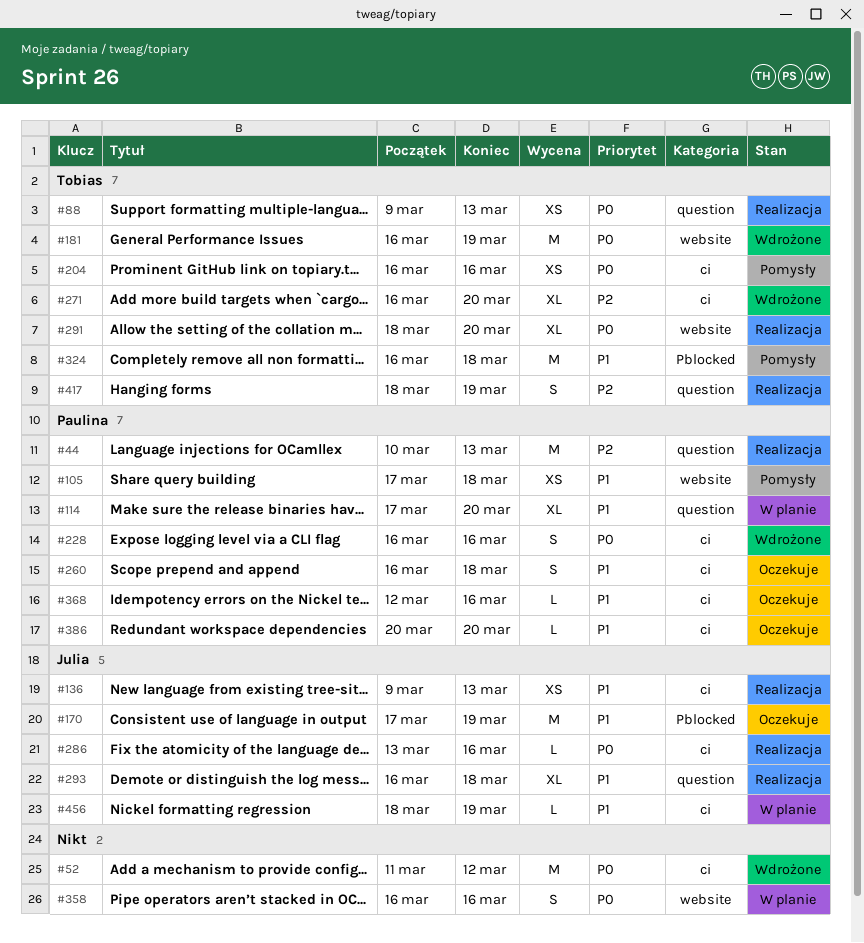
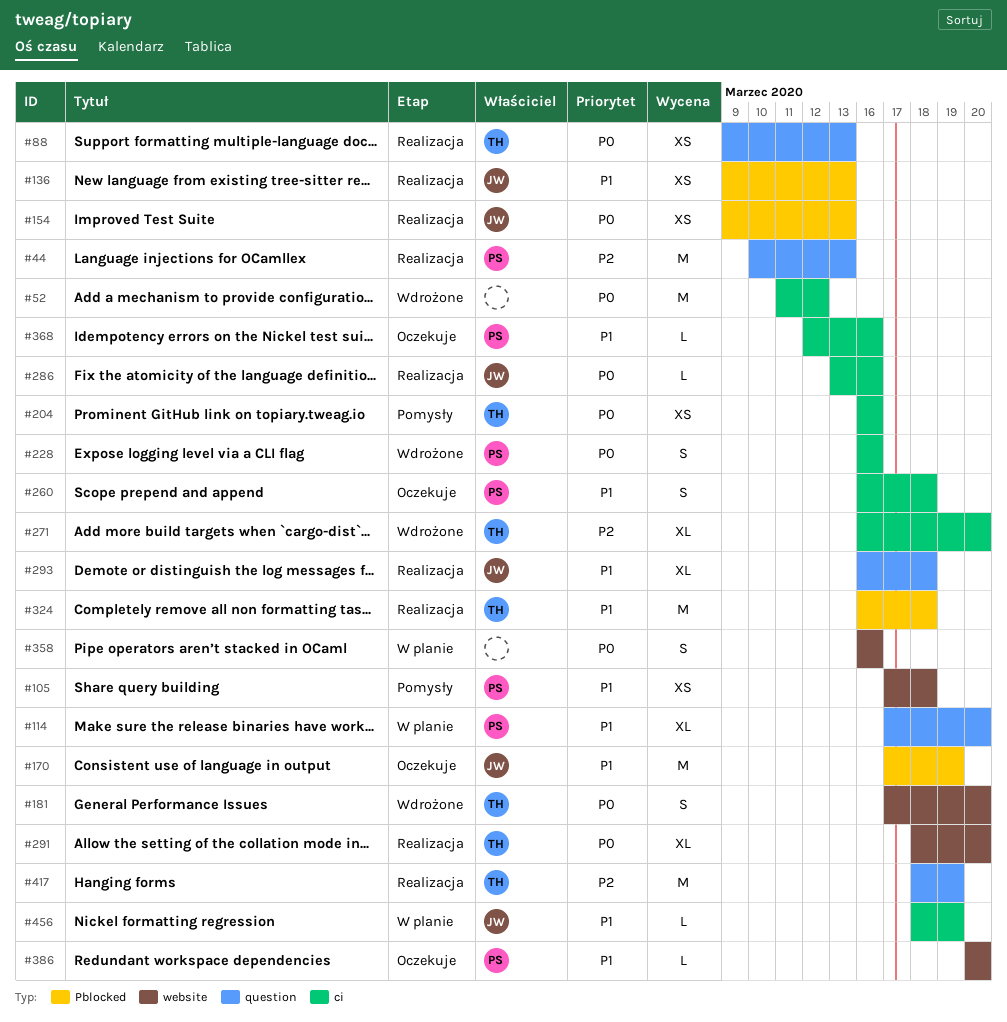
#136, label: ci -> Pblocked
#154: none -> present
#181, estimate: M -> S
#181, start: Mar 16 -> Mar 17
#181, due: Mar 19 -> Mar 20
#324, status: Pomysły -> Realizacja
#386, label: ci -> website
#417, estimate: S -> M

